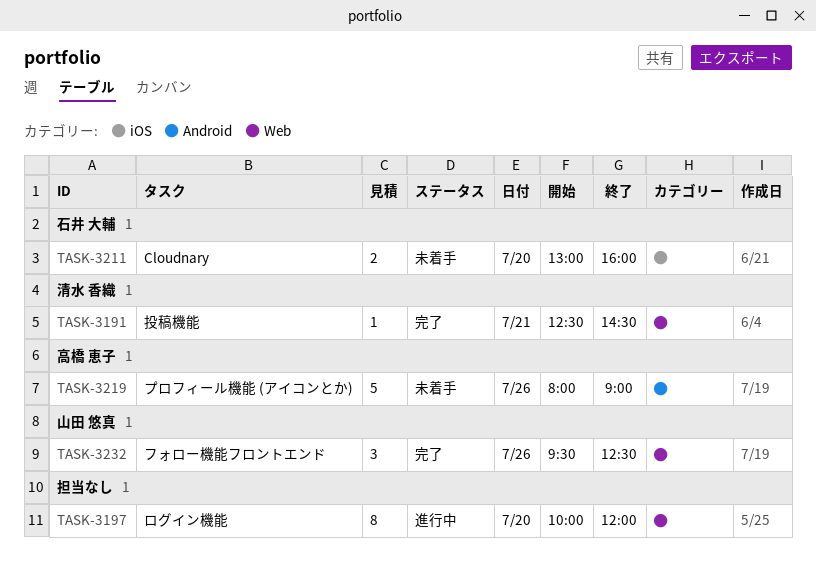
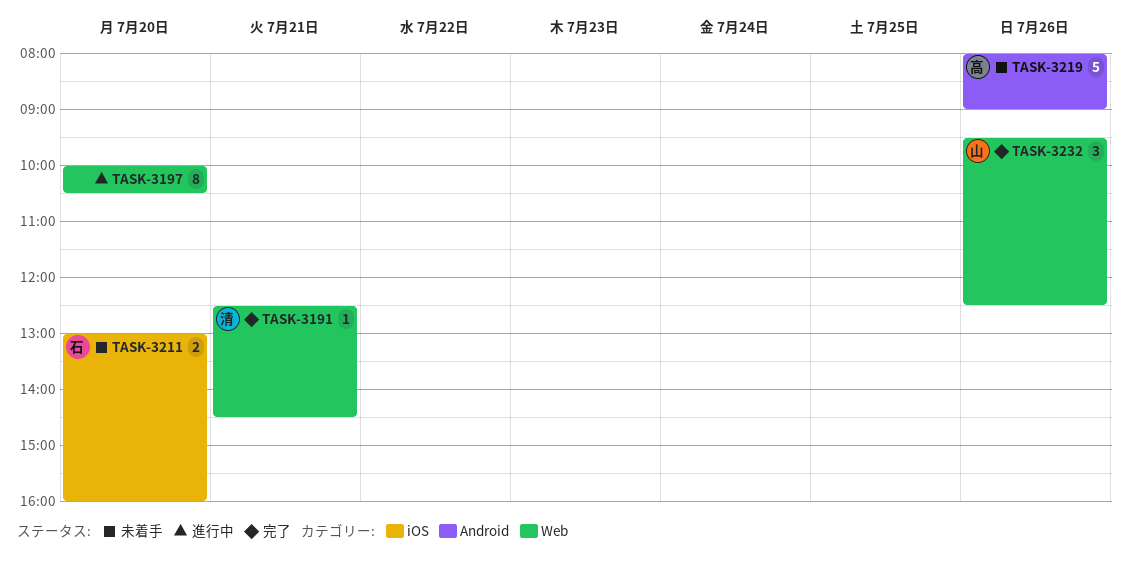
TASK-3197, ends: 12:00 -> 10:30

